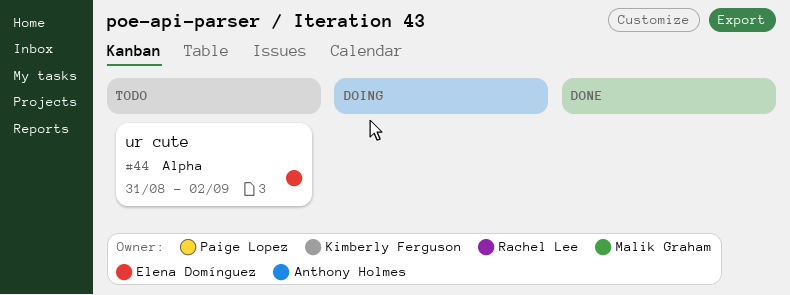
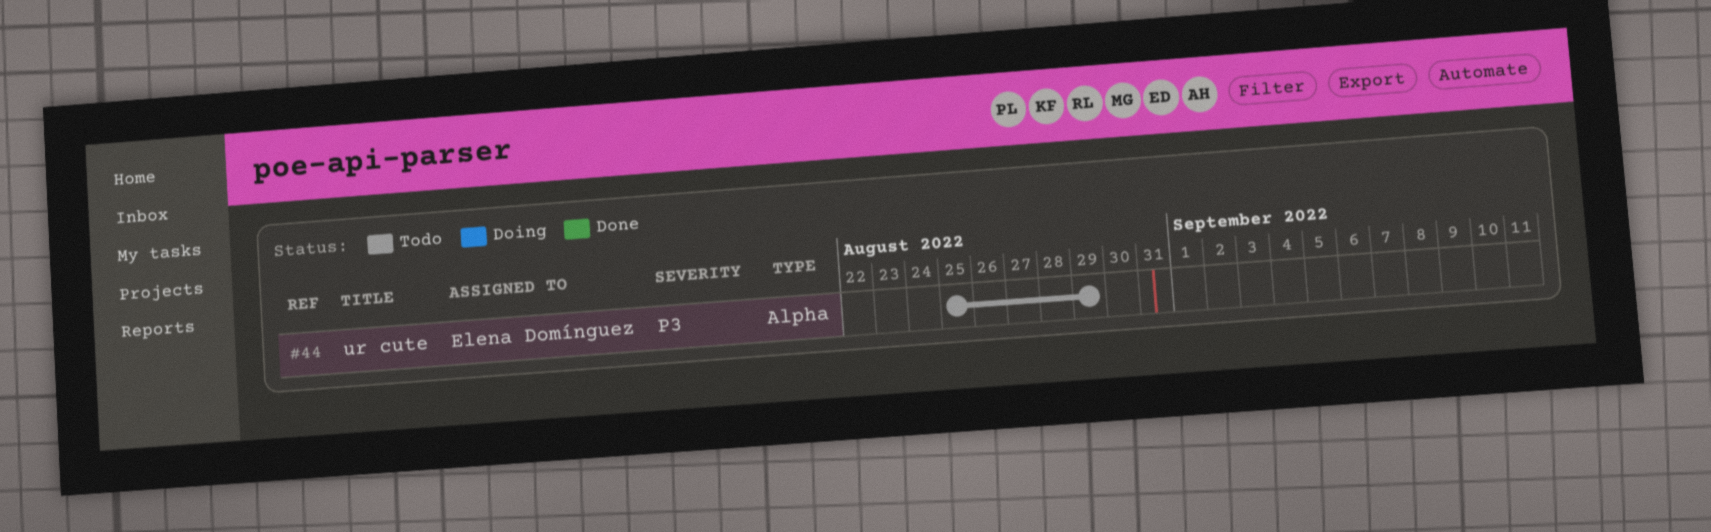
#44, start: Aug 31 -> Aug 25
#44, due: Sep 2 -> Aug 29

